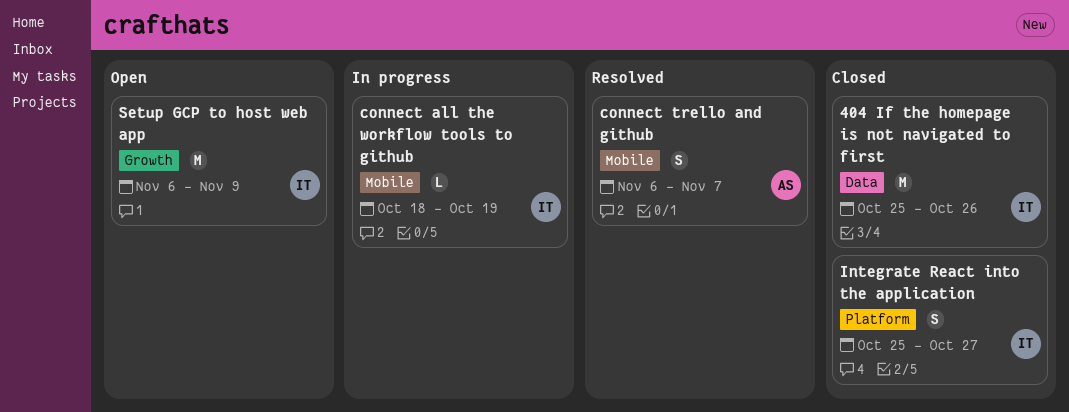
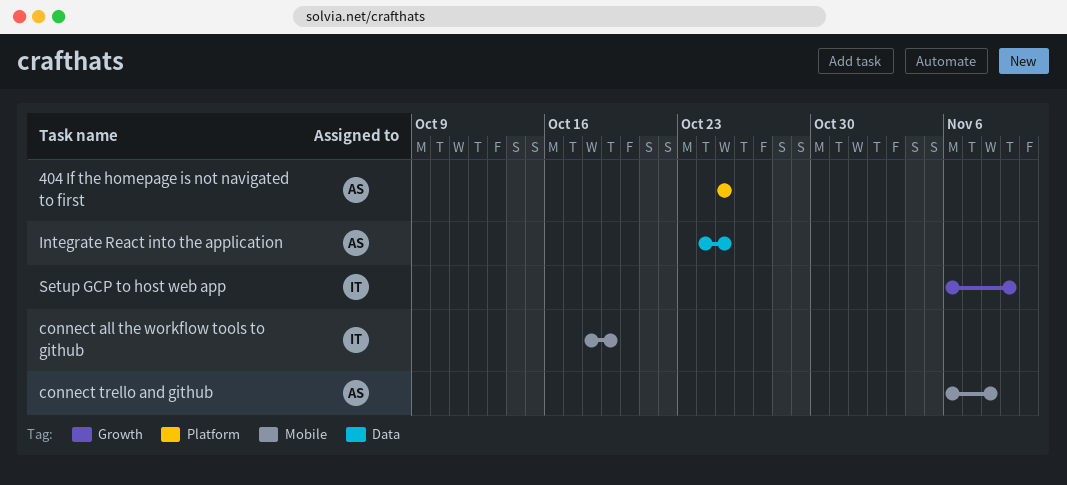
404 If the homepage is not navigated to first, owner: IT -> AS
404 If the homepage is not navigated to first, label: Data -> Platform
404 If the homepage is not navigated to first, due: Oct 26 -> Oct 25
connect trello and github, due: Nov 7 -> Nov 8
Integrate React into the application, owner: IT -> AS
Integrate React into the application, label: Platform -> Data
Integrate React into the application, start: Oct 25 -> Oct 24
Integrate React into the application, due: Oct 27 -> Oct 25

